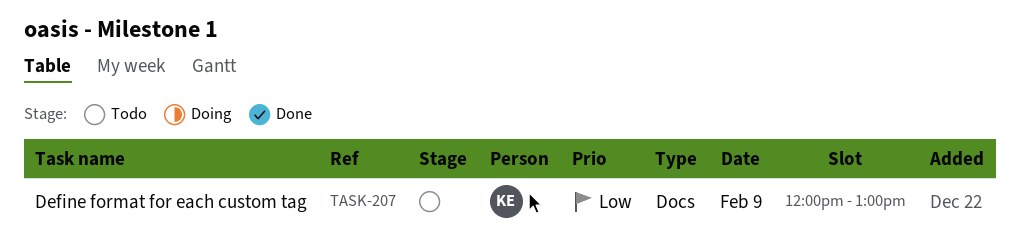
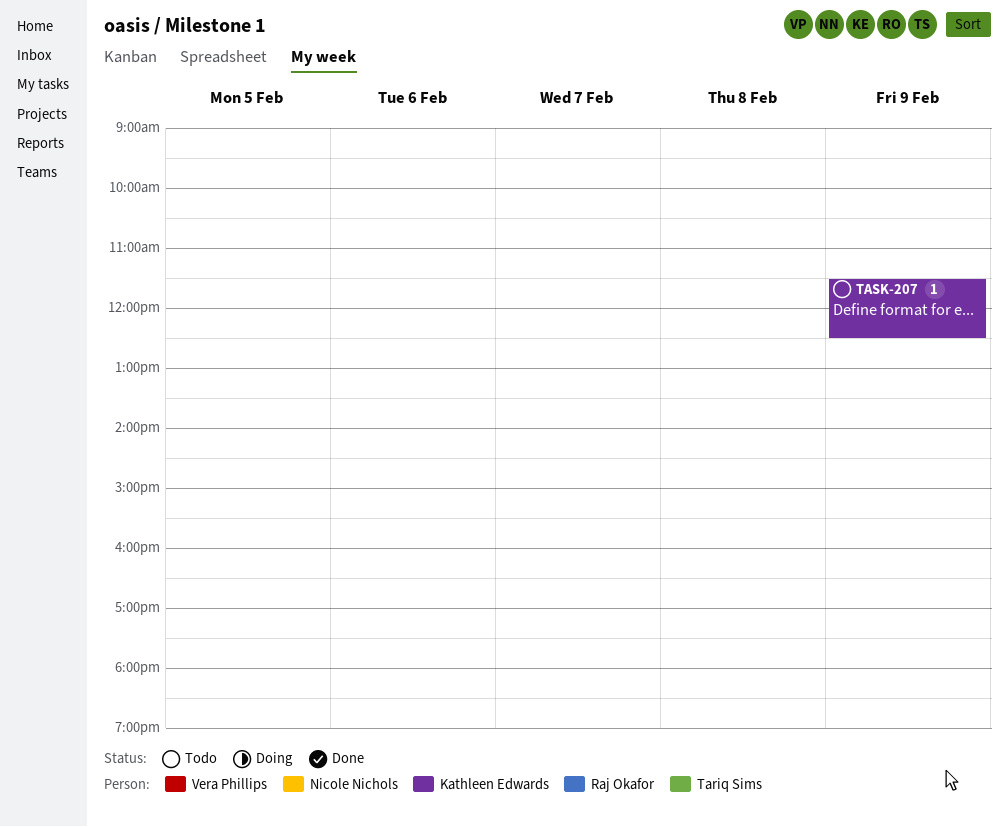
TASK-207, begins: 12:00 -> 11:30
TASK-207, ends: 13:00 -> 12:30

